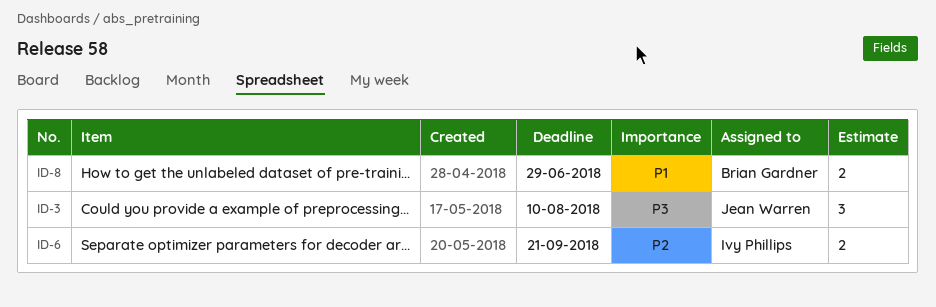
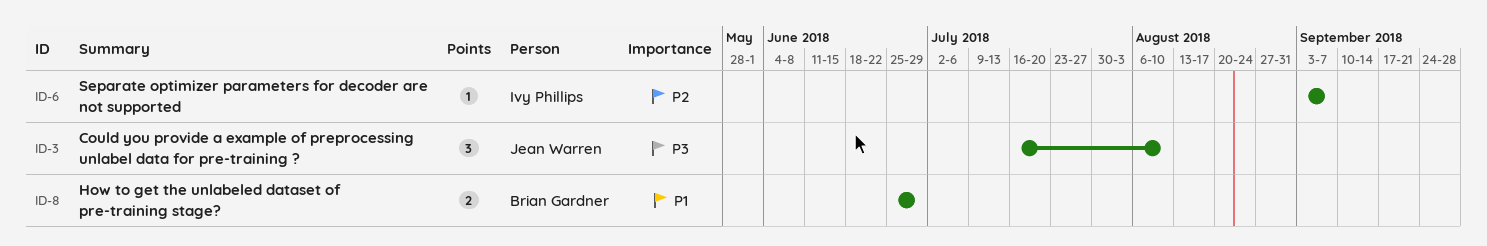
ID-6, estimate: 2 -> 1
ID-6, due: Sep 21 -> Sep 7

